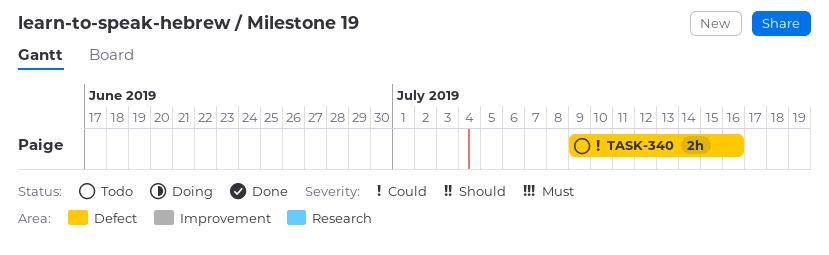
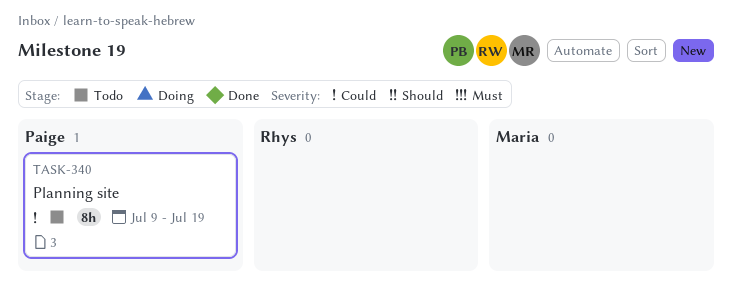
TASK-340, estimate: 2h -> 8h
TASK-340, due: Jul 16 -> Jul 19

